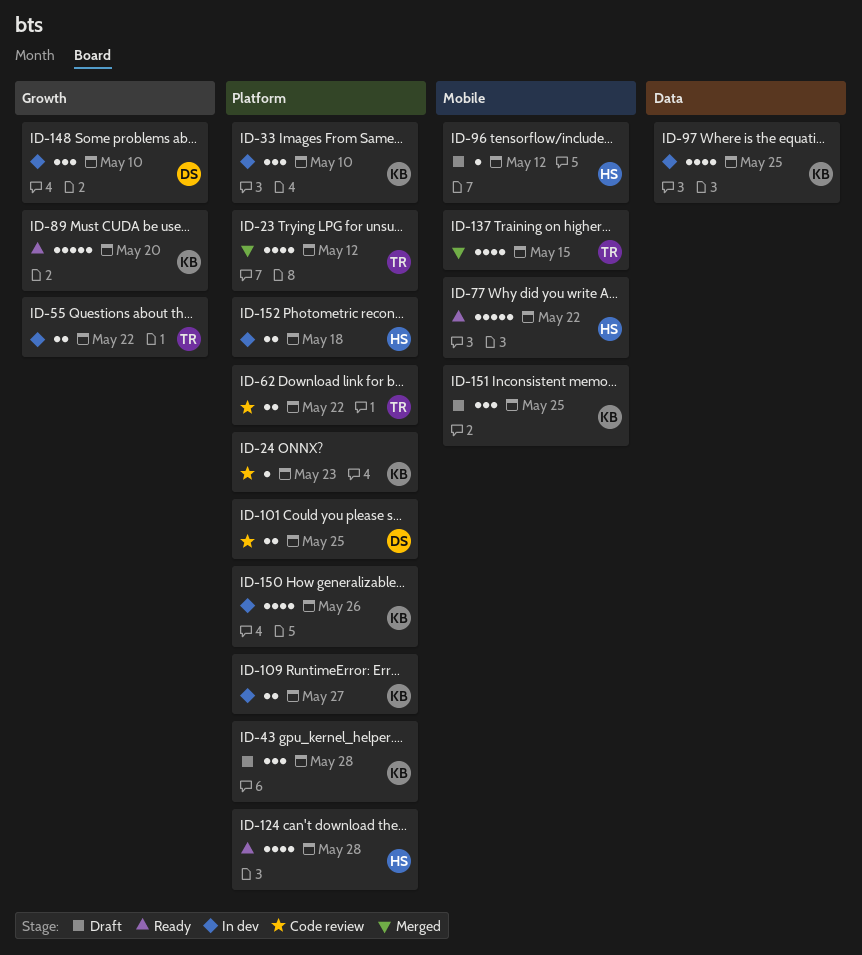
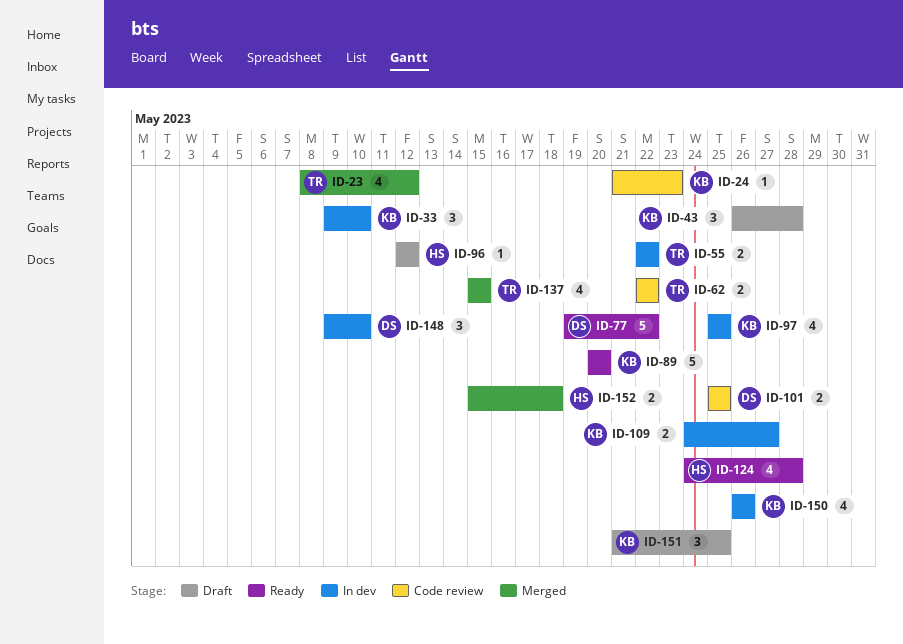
ID-77, owner: HS -> DS
ID-152, status: In dev -> Merged

